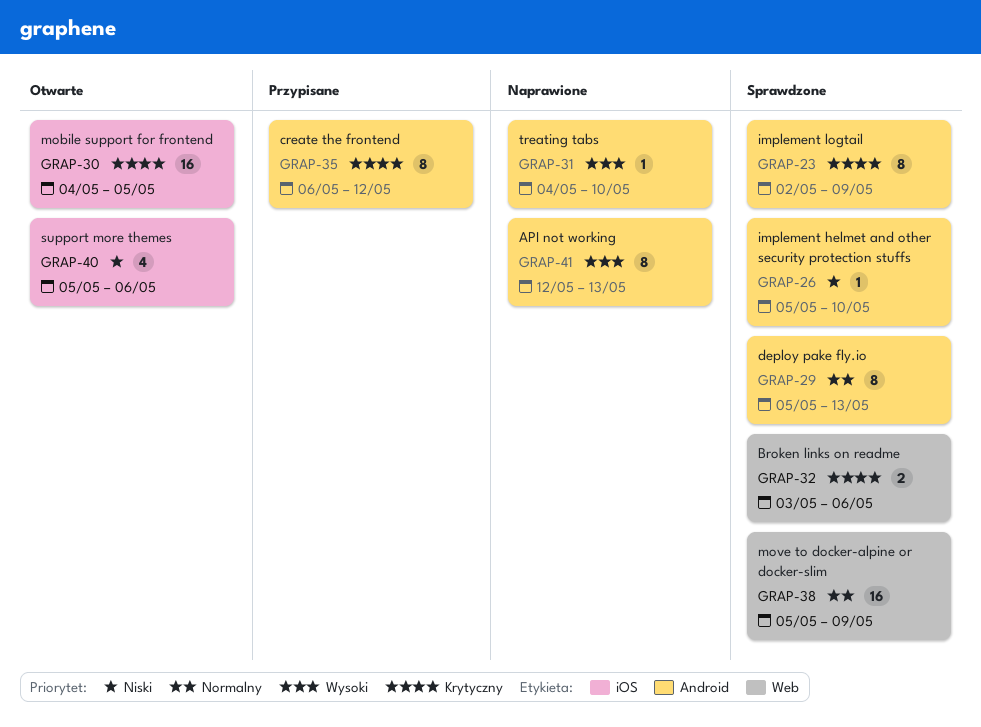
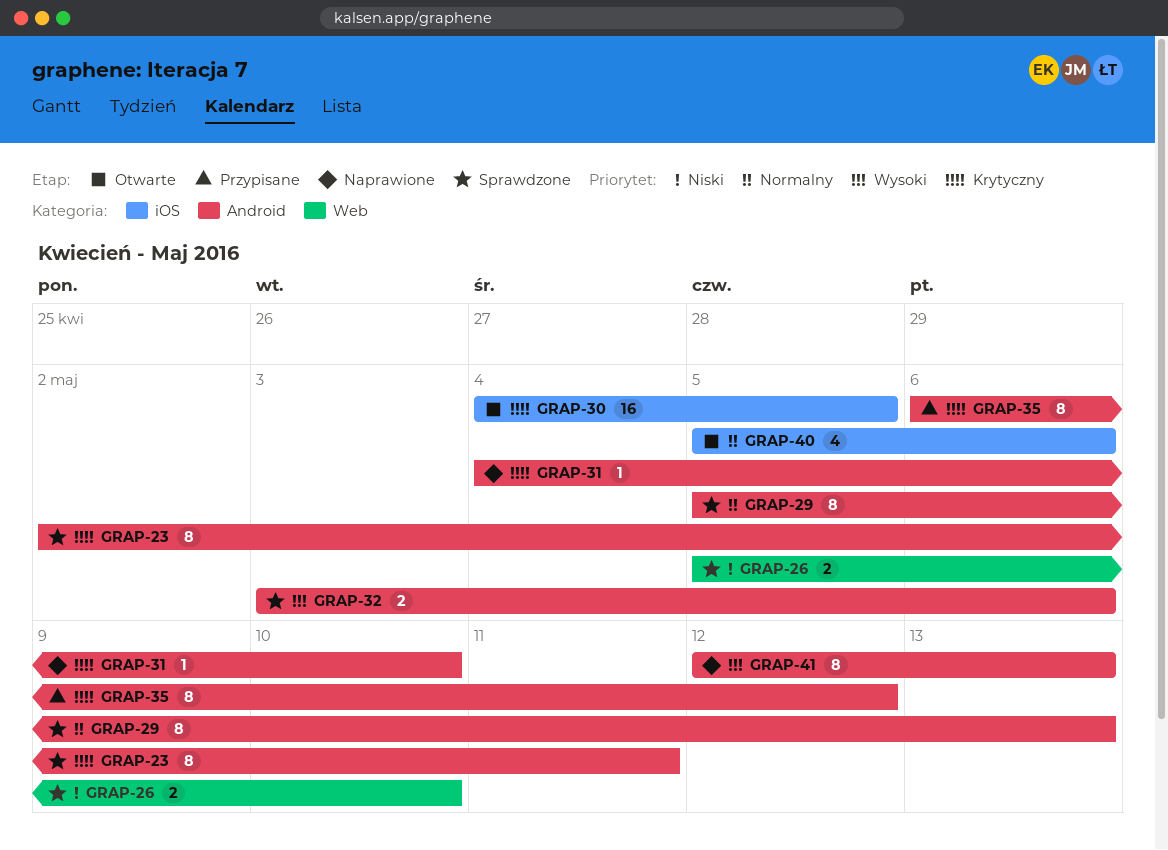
GRAP-23, due: May 9 -> May 11
GRAP-26, label: Android -> Web
GRAP-26, estimate: 1 -> 2
GRAP-31, priority: Wysoki -> Krytyczny
GRAP-32, priority: Krytyczny -> Wysoki
GRAP-32, label: Web -> Android
GRAP-38: present -> none
GRAP-40, priority: Niski -> Normalny

